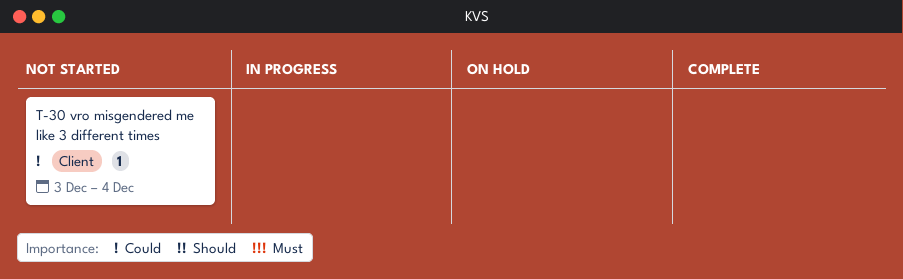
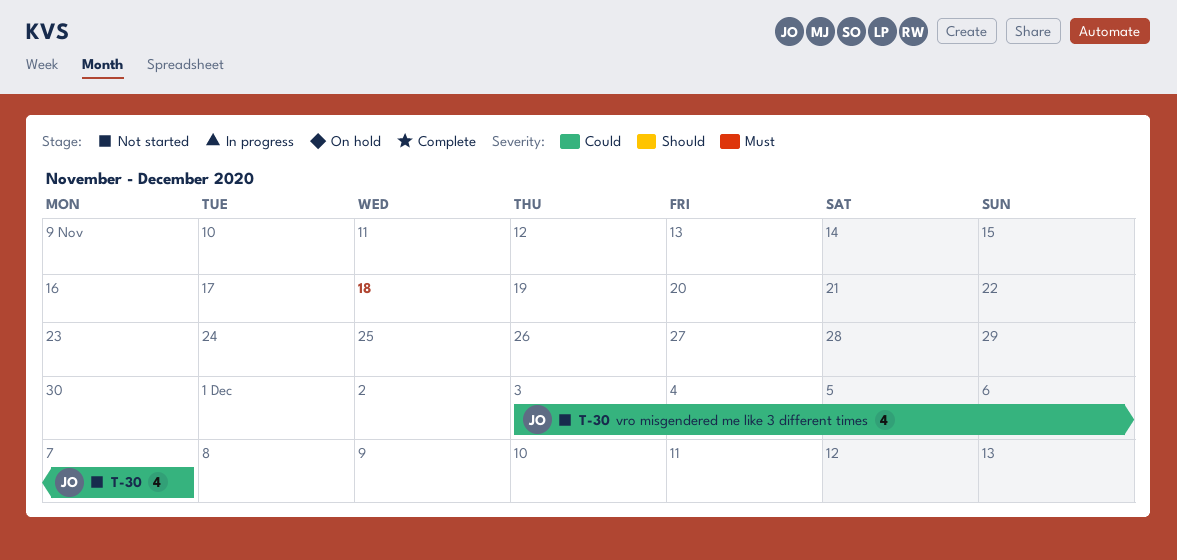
T-30, estimate: 1 -> 4
T-30, due: Dec 4 -> Dec 7

